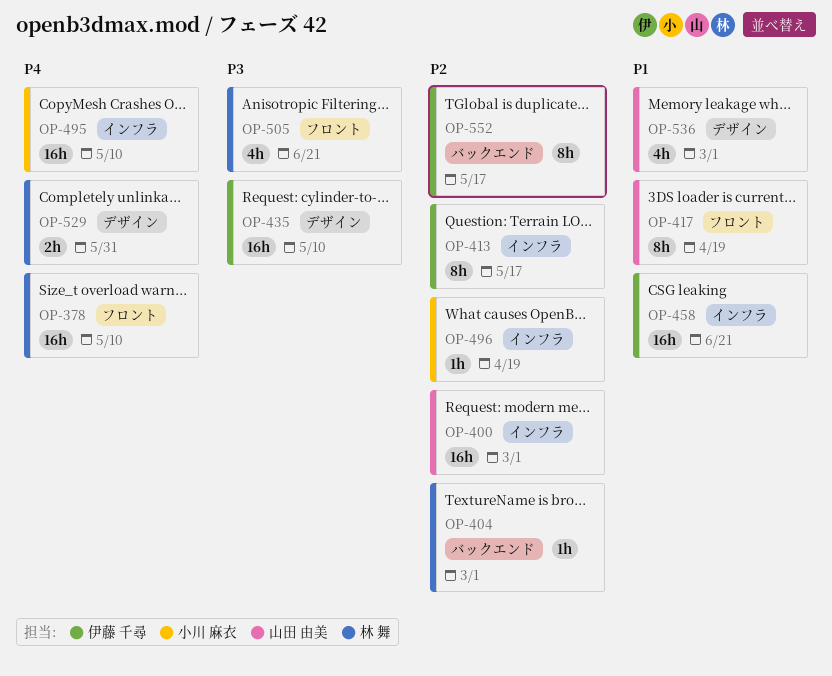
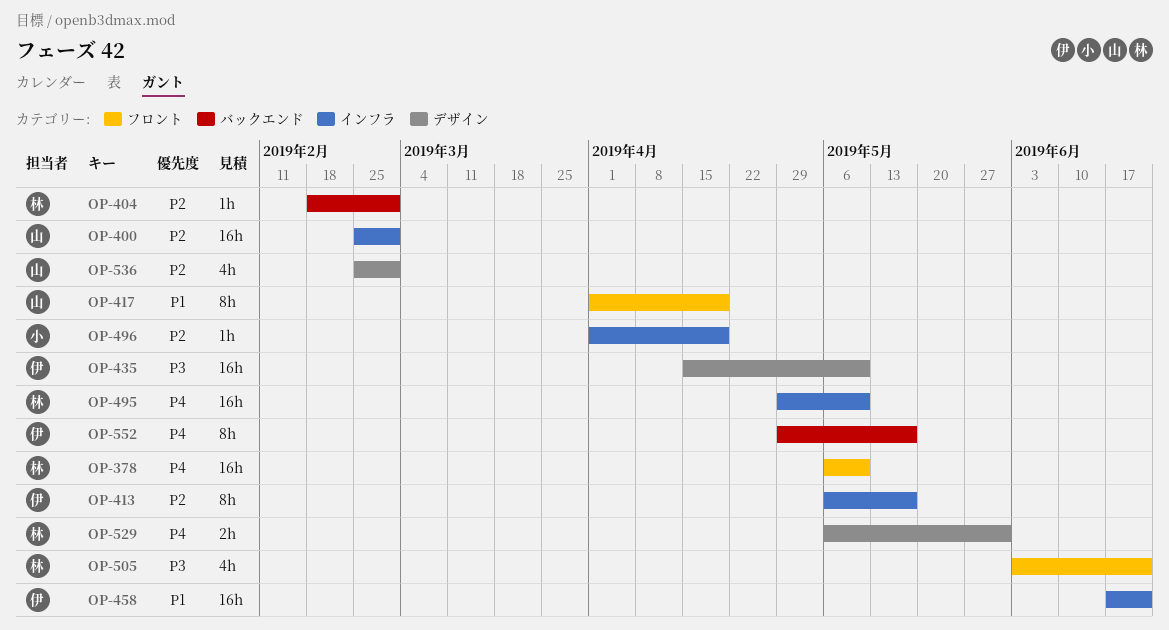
OP-495, owner: 小川 麻衣 -> 林 舞
OP-536, priority: P1 -> P2
OP-552, priority: P2 -> P4

